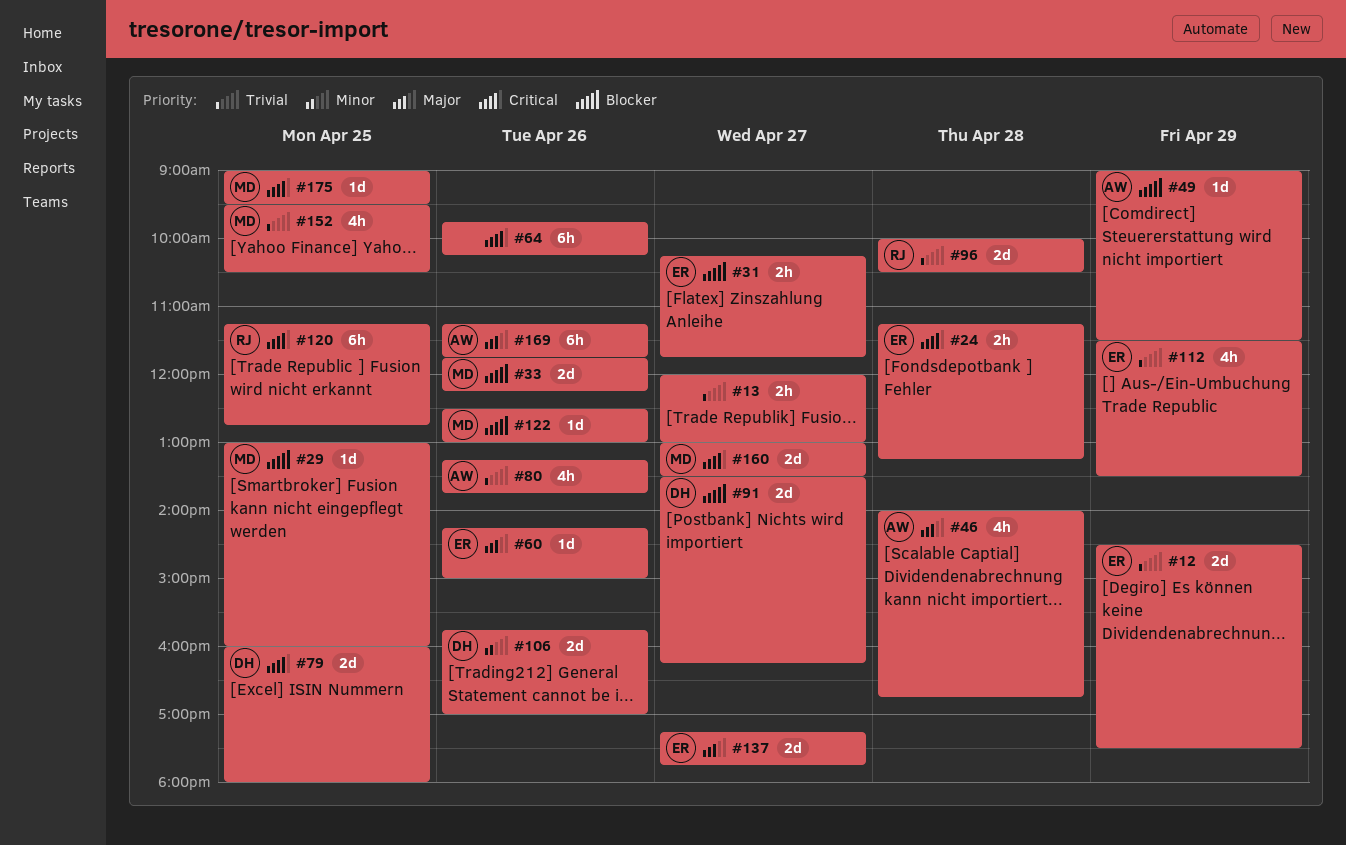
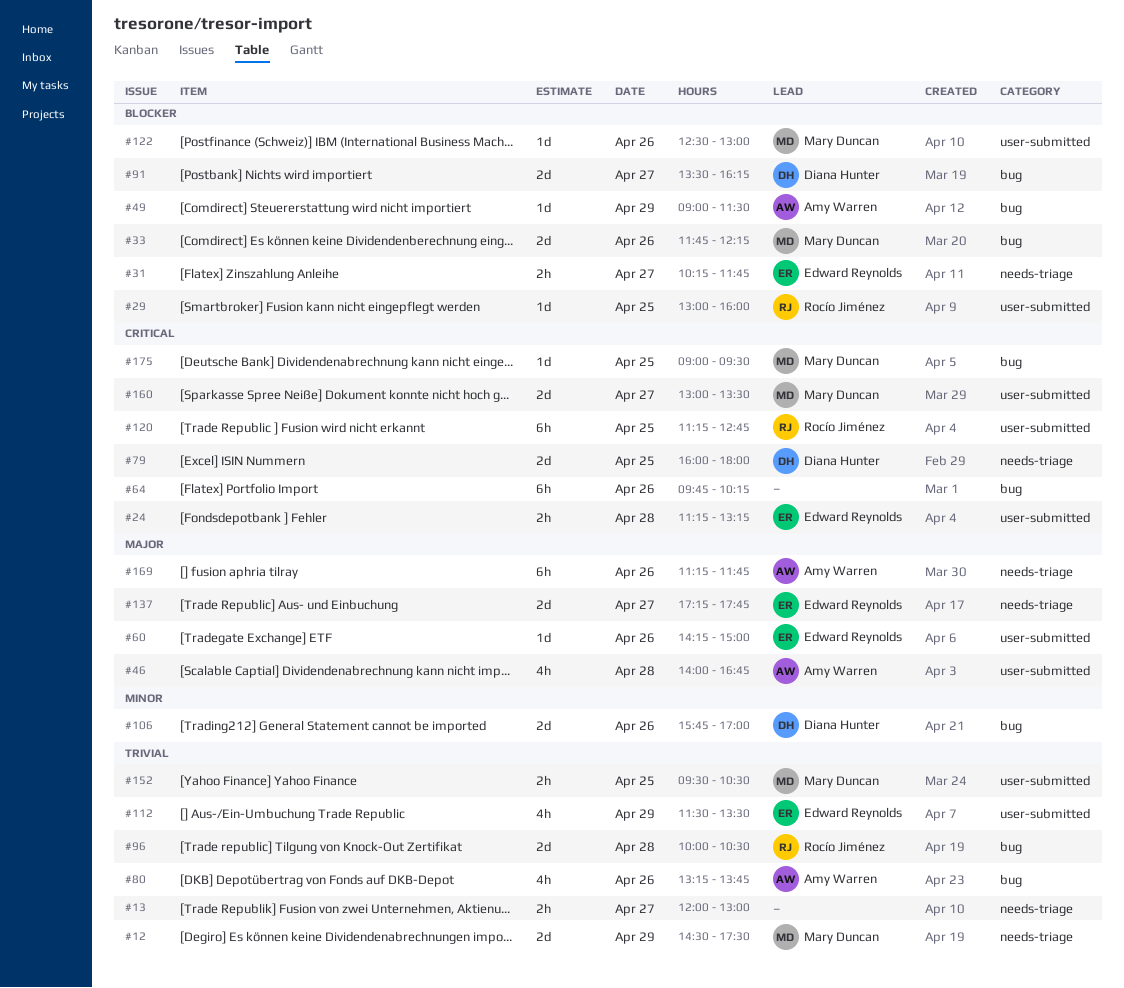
#12, owner: Edward Reynolds -> Mary Duncan
#29, owner: Mary Duncan -> Rocío Jiménez
#152, estimate: 4h -> 2h

